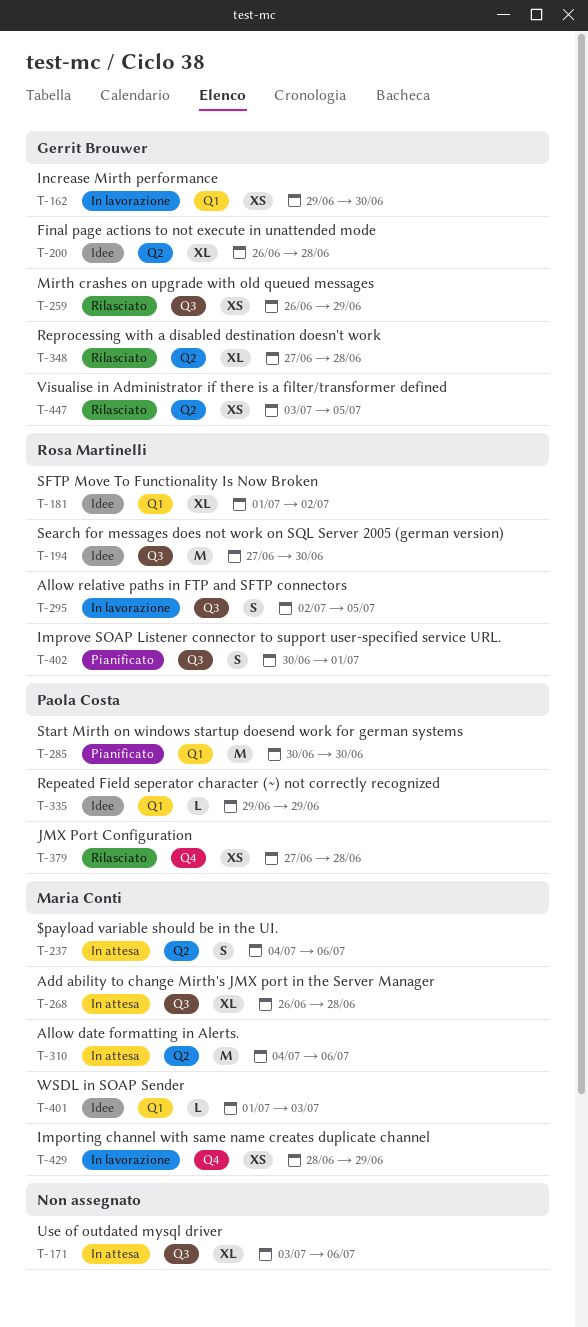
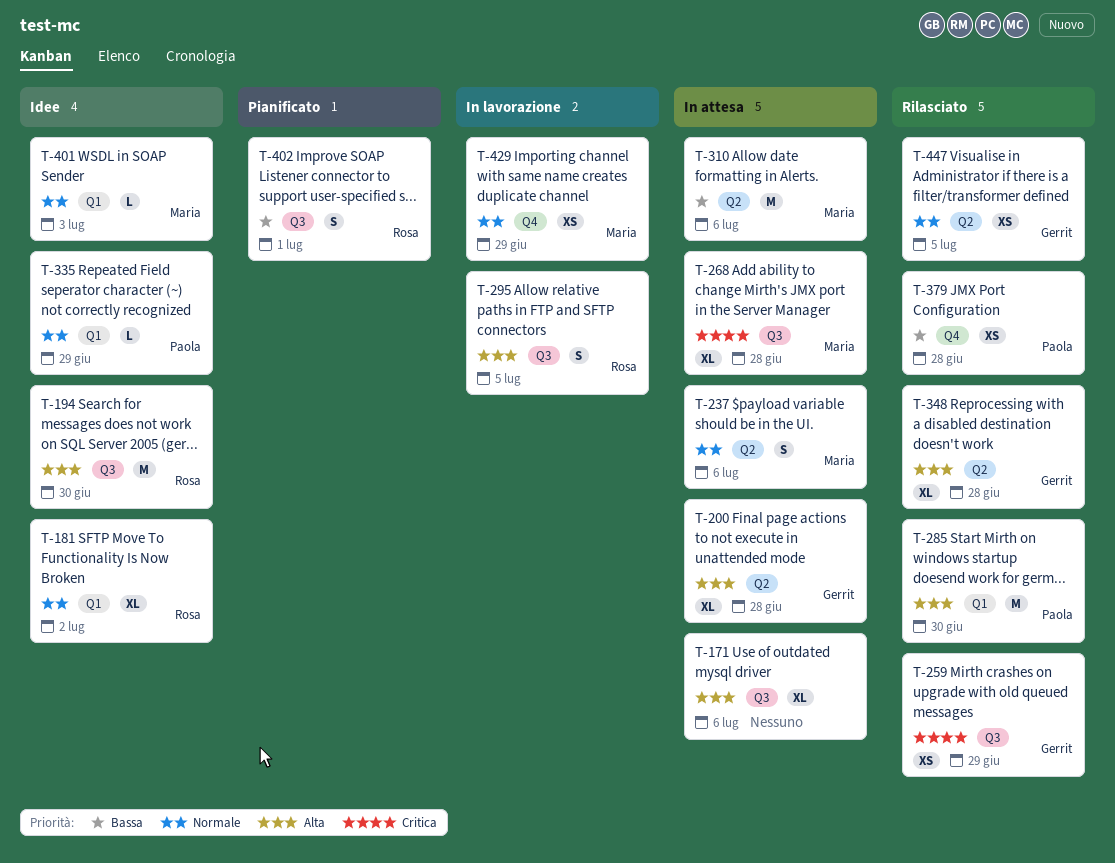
T-162: present -> none
T-200, status: Idee -> In attesa
T-285, status: Pianificato -> Rilasciato

